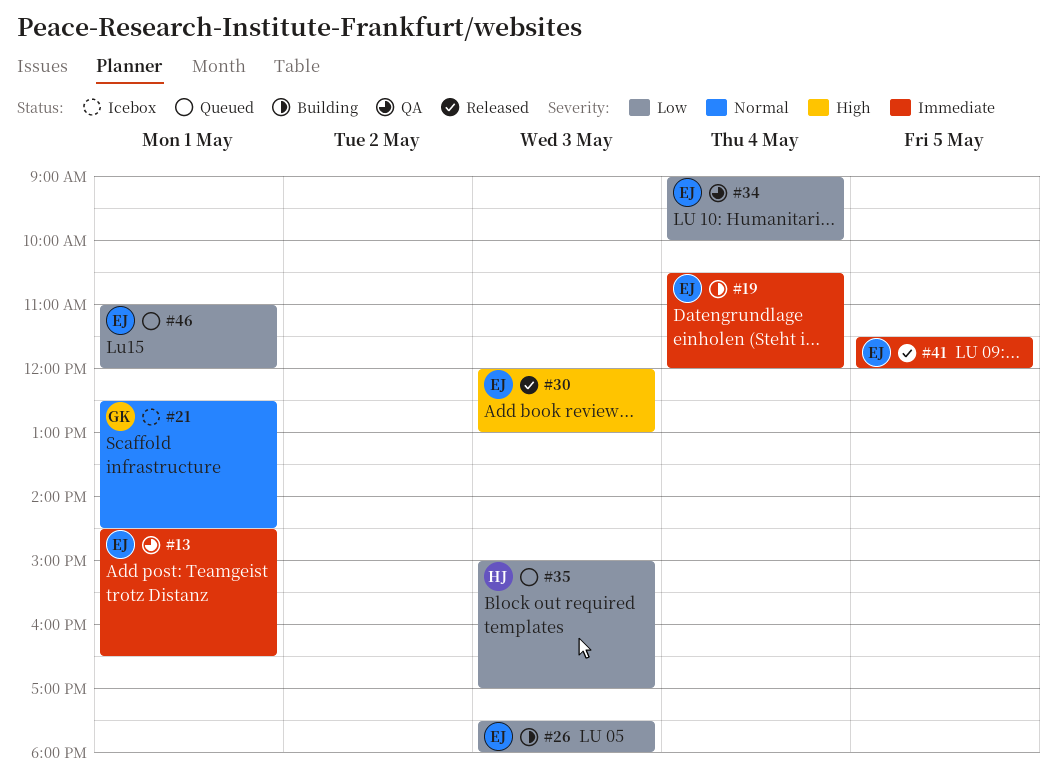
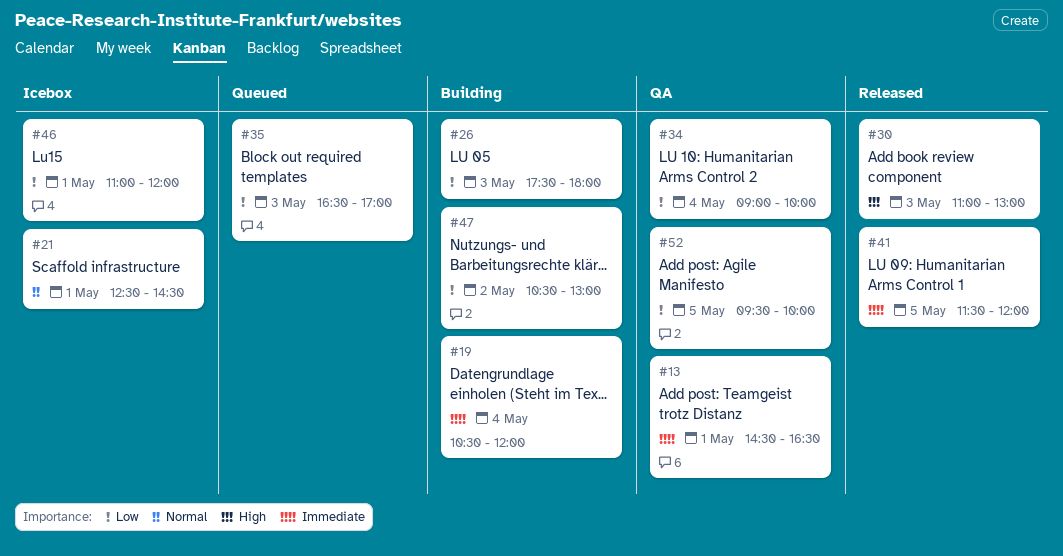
#30, begins: 12:00 -> 11:00
#35, begins: 15:00 -> 16:30
#46, status: Queued -> Icebox
#47: none -> present
#52: none -> present

